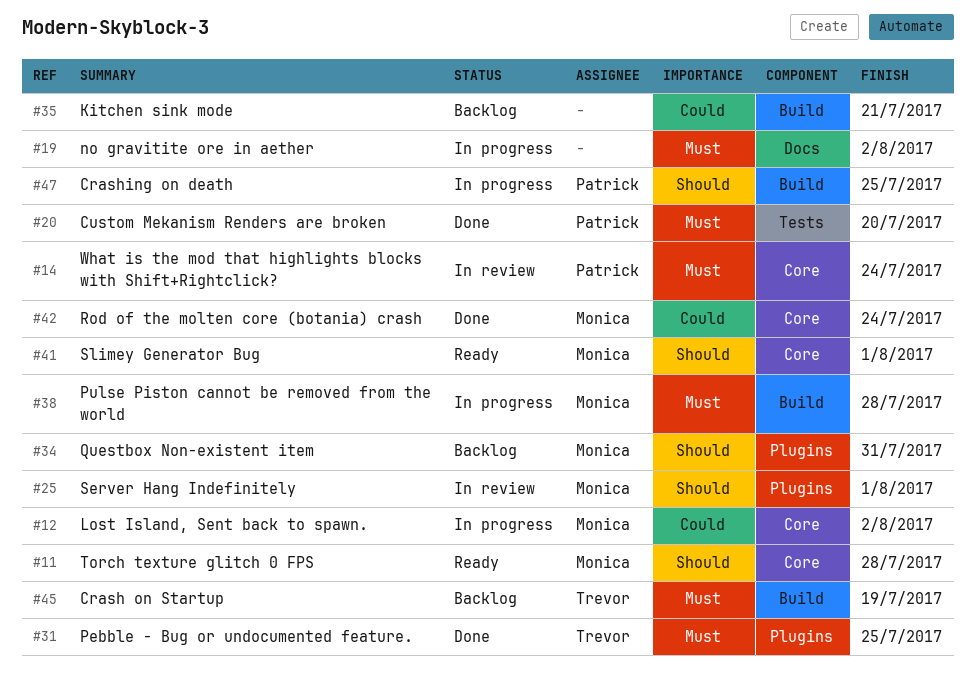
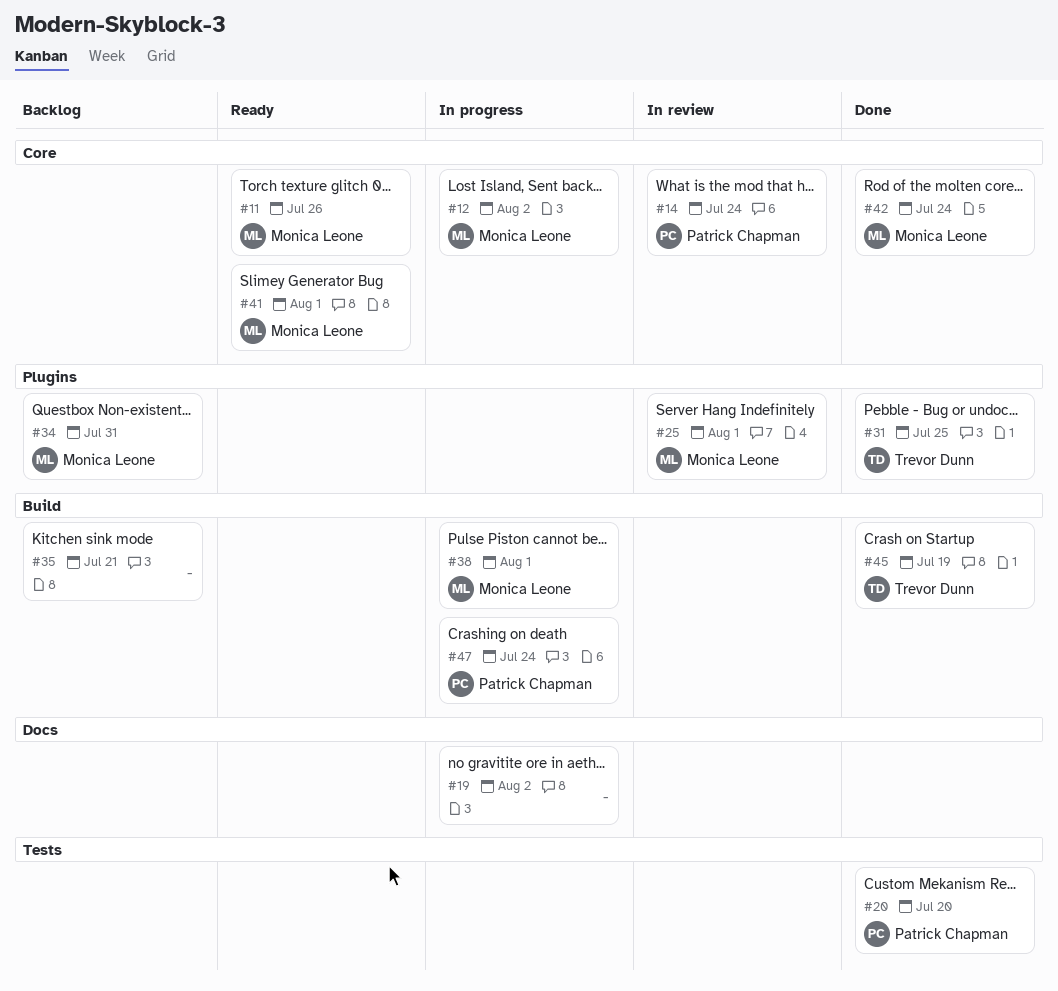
#11, due: Jul 28 -> Jul 26
#38, due: Jul 28 -> Aug 1
#45, status: Backlog -> Done
#47, due: Jul 25 -> Jul 24

